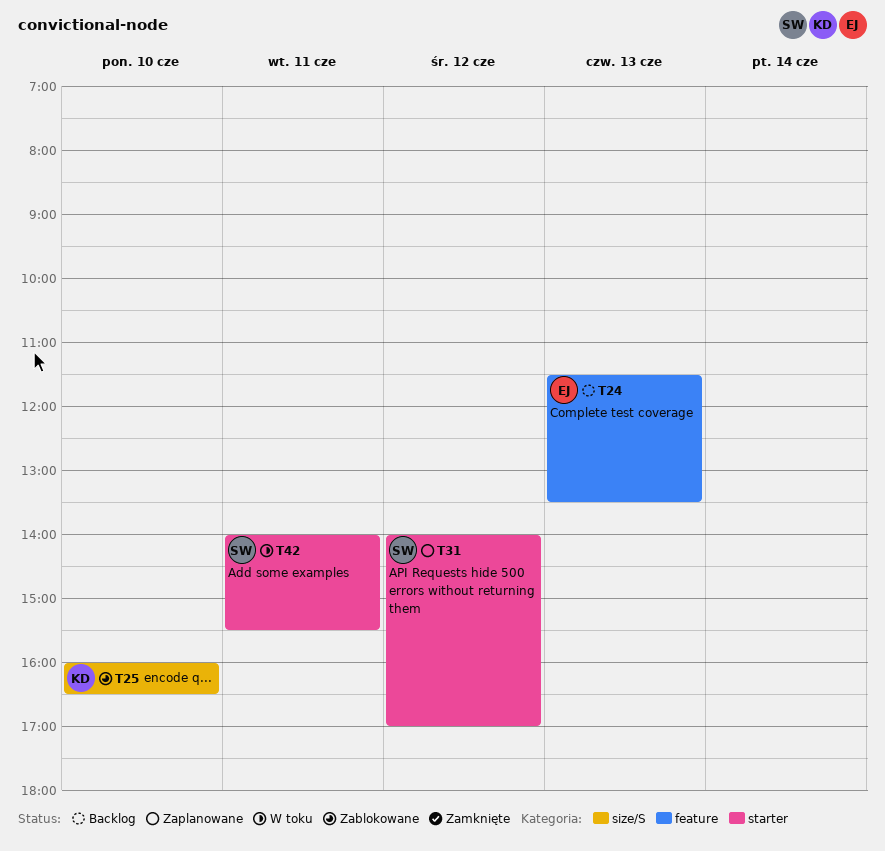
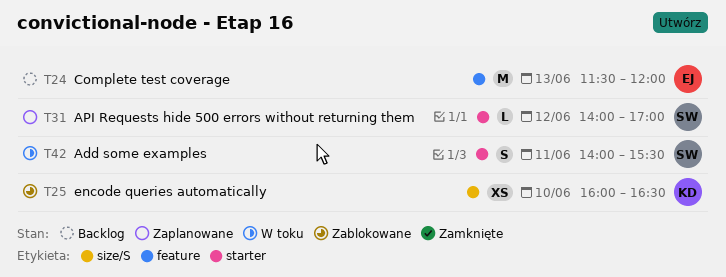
T24, ends: 13:30 -> 12:00

